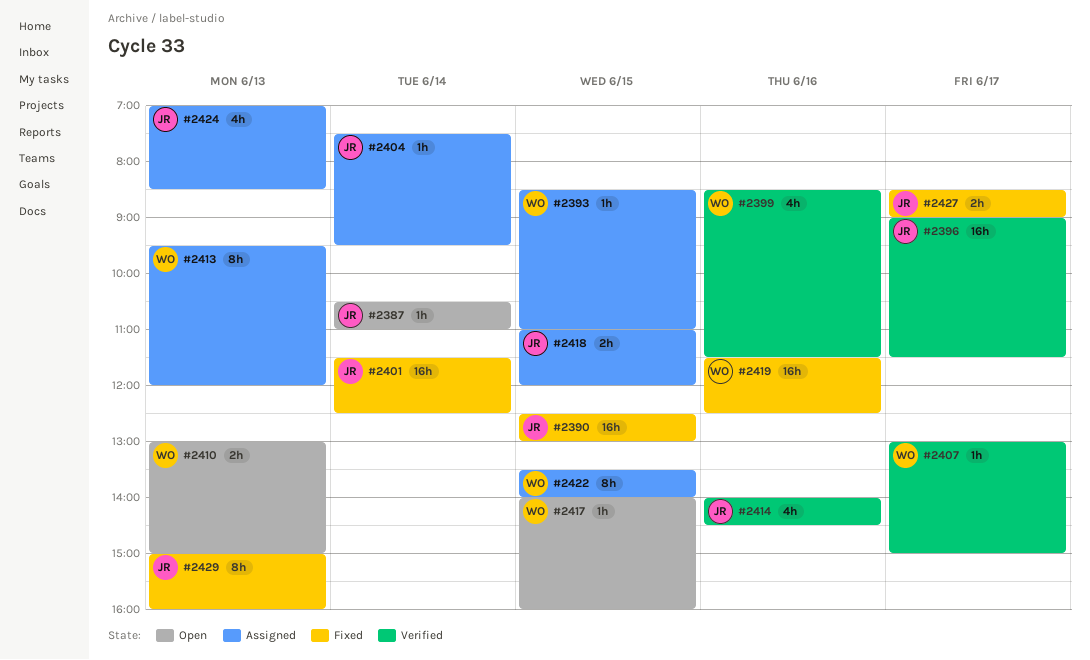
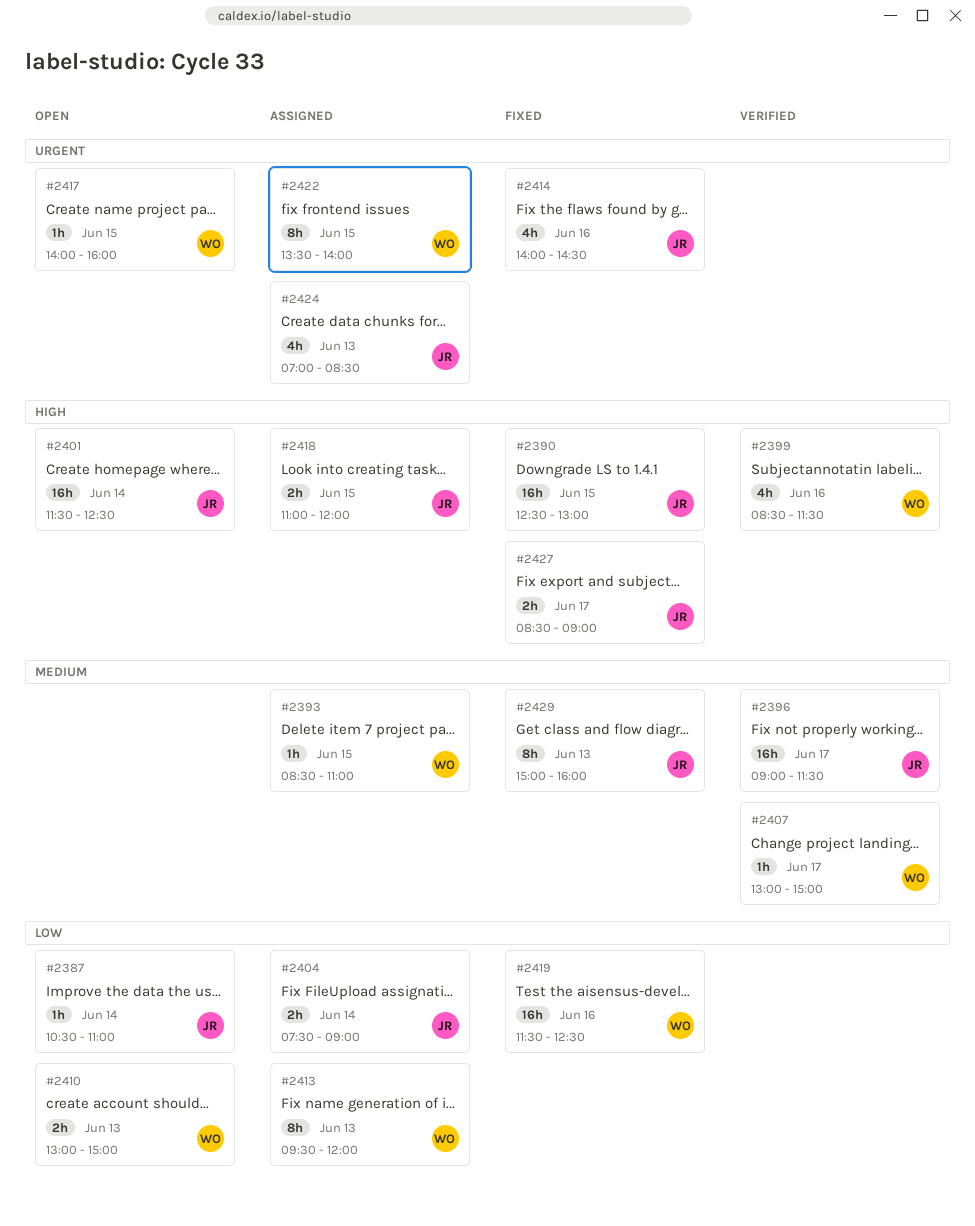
#2401, status: Fixed -> Open
#2404, estimate: 1h -> 2h
#2404, ends: 09:30 -> 09:00
#2414, status: Verified -> Fixed

